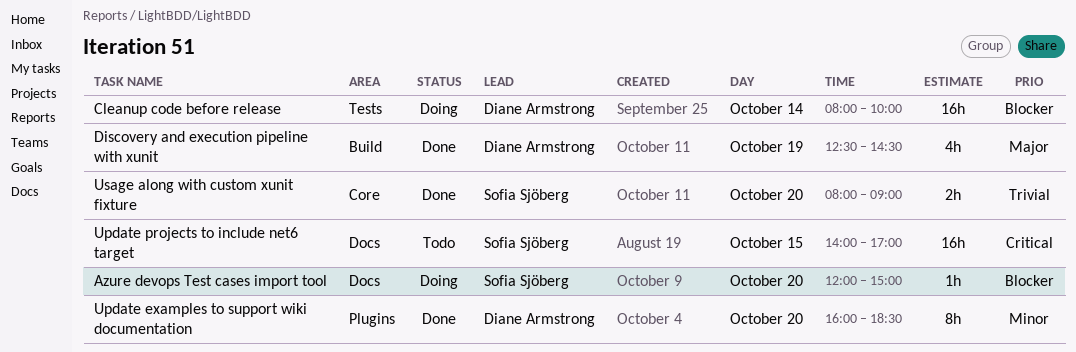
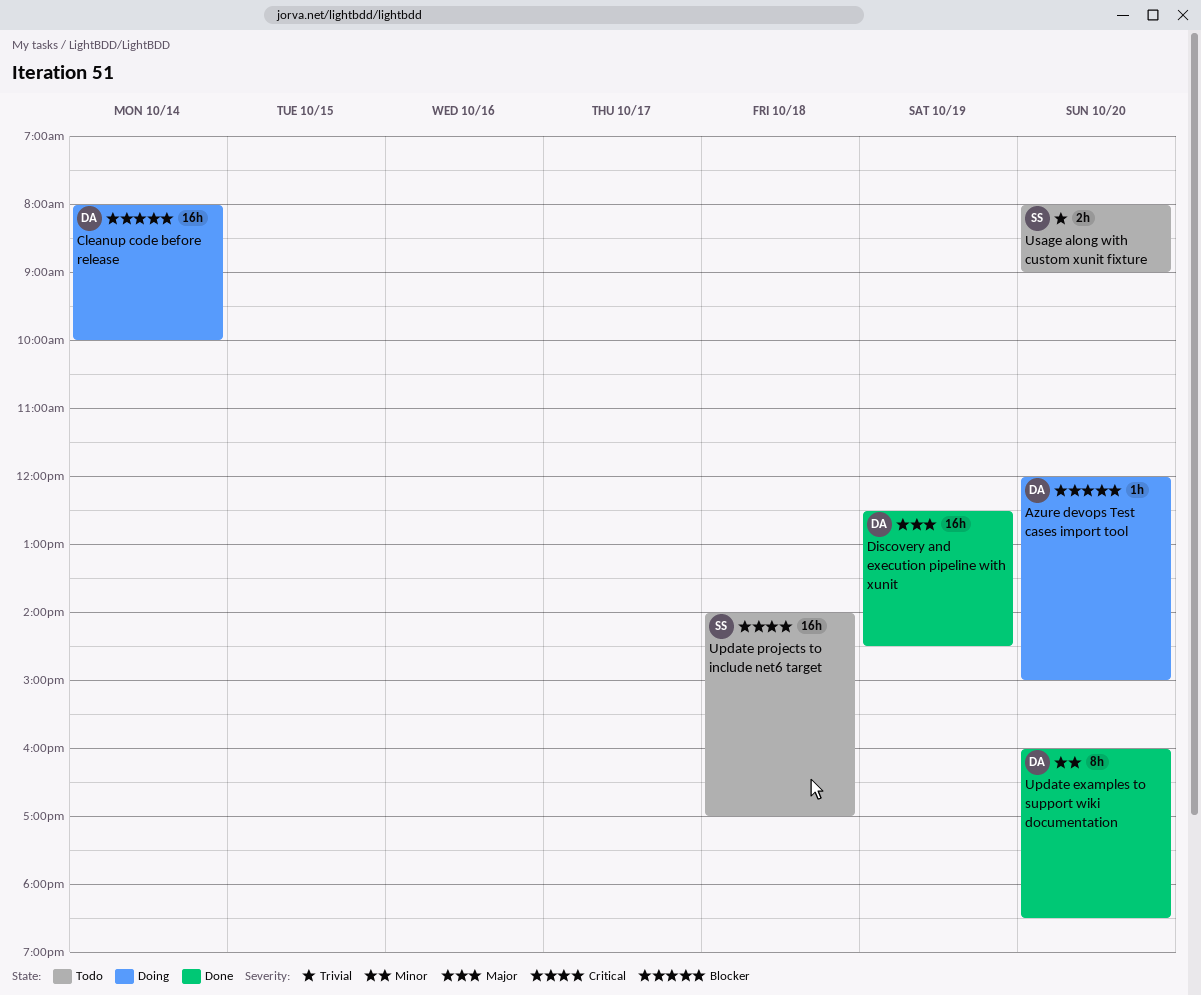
Azure devops Test cases import tool, owner: Sofia Sjöberg -> Diane Armstrong
Discovery and execution pipeline with xunit, estimate: 4h -> 16h
Update projects to include net6 target, day: Oct 15 -> Oct 18
Usage along with custom xunit fixture, status: Done -> Todo

